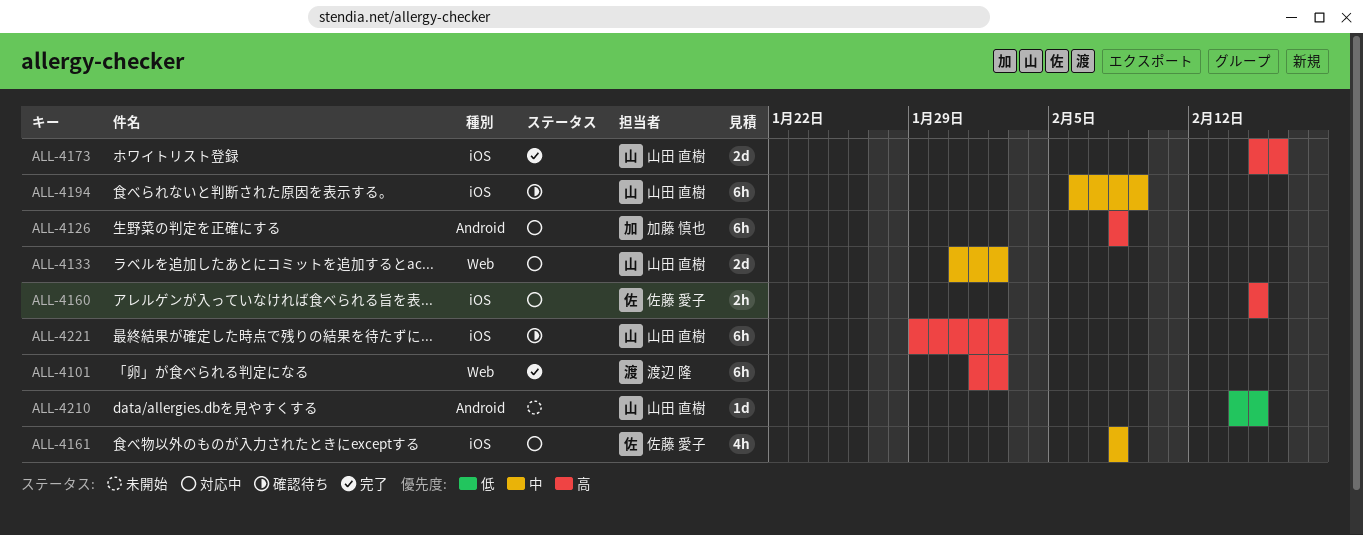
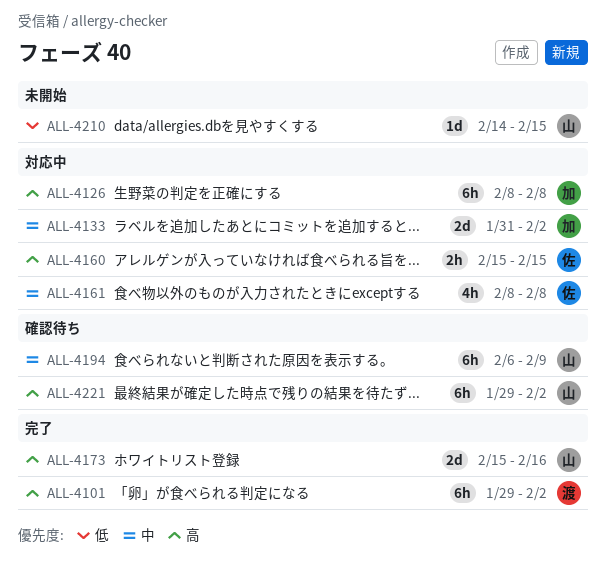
ALL-4101, start: Feb 1 -> Jan 29
ALL-4133, owner: 山田 直樹 -> 加藤 慎也

